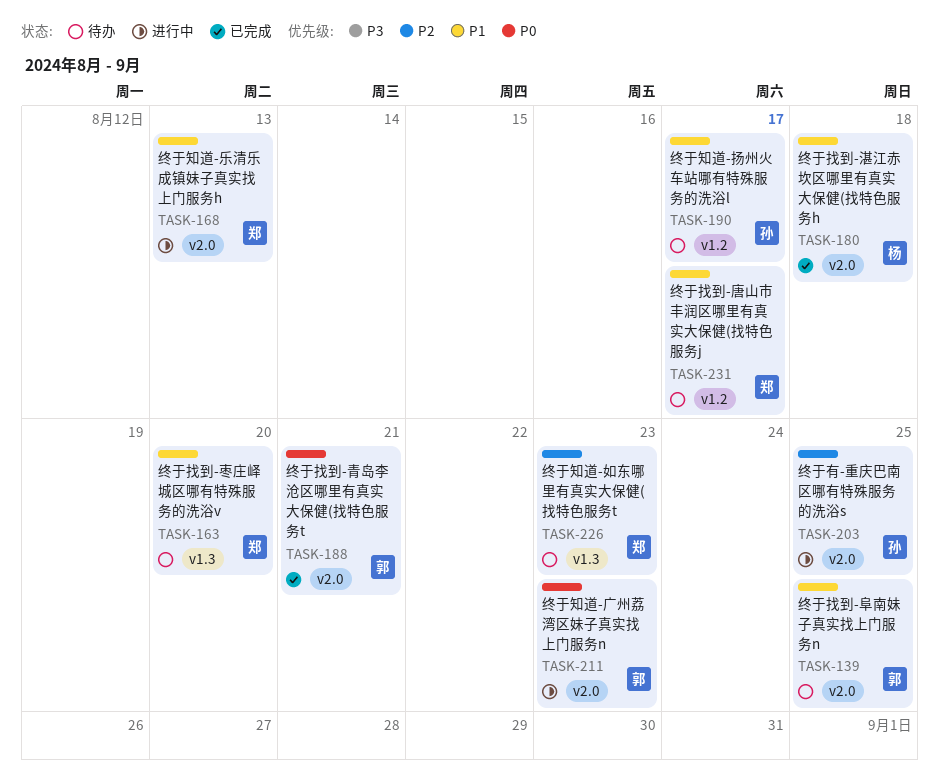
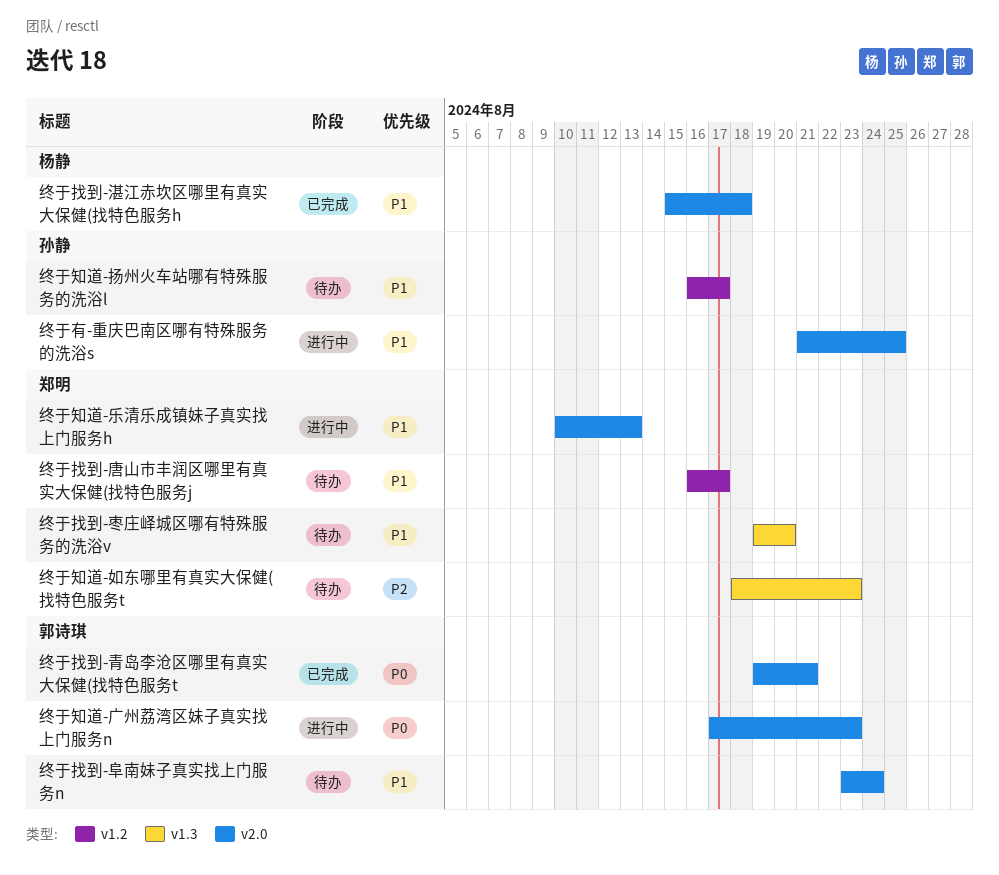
终于找到-阜南妹子真实找上门服务n, due: Aug 25 -> Aug 24
终于有-重庆巴南区哪有特殊服务的洗浴s, priority: P2 -> P1

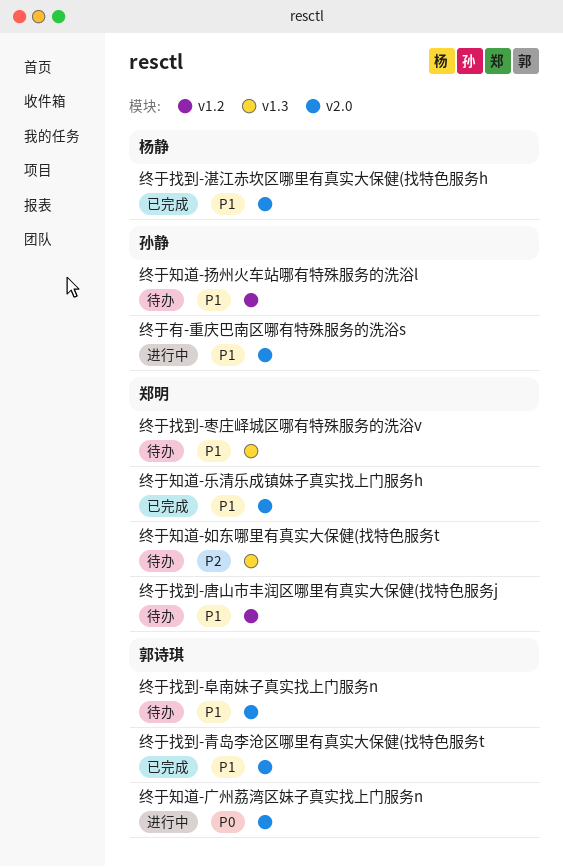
终于找到-青岛李沧区哪里有真实大保健(找特色服务t, priority: P0 -> P1
终于知道-乐清乐成镇妹子真实找上门服务h, status: 进行中 -> 已完成

